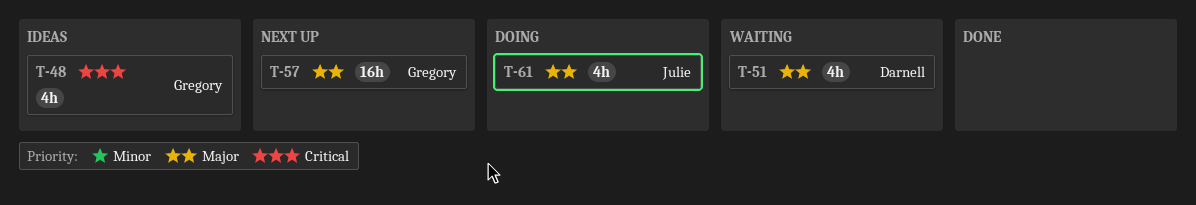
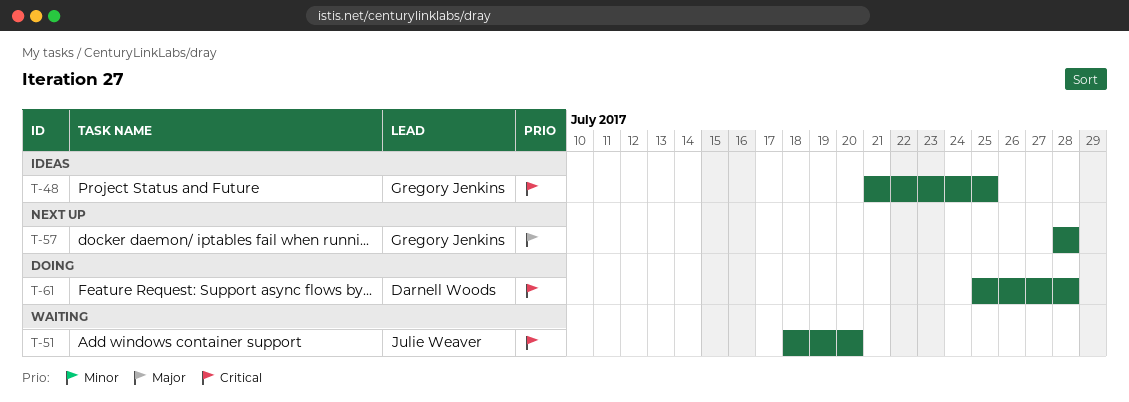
T-51, owner: Darnell Woods -> Julie Weaver
T-51, priority: Major -> Critical
T-61, owner: Julie Weaver -> Darnell Woods
T-61, priority: Major -> Critical

